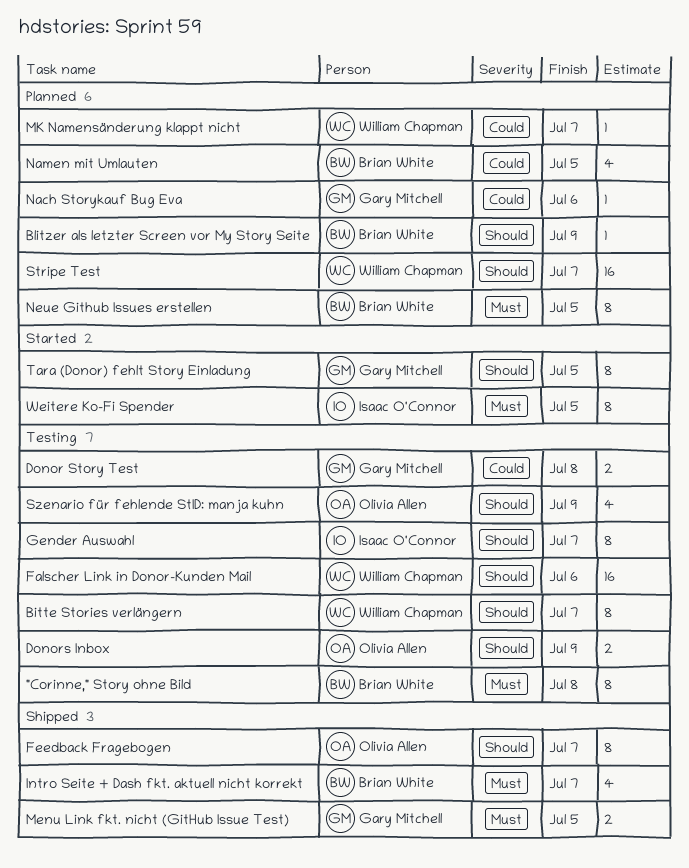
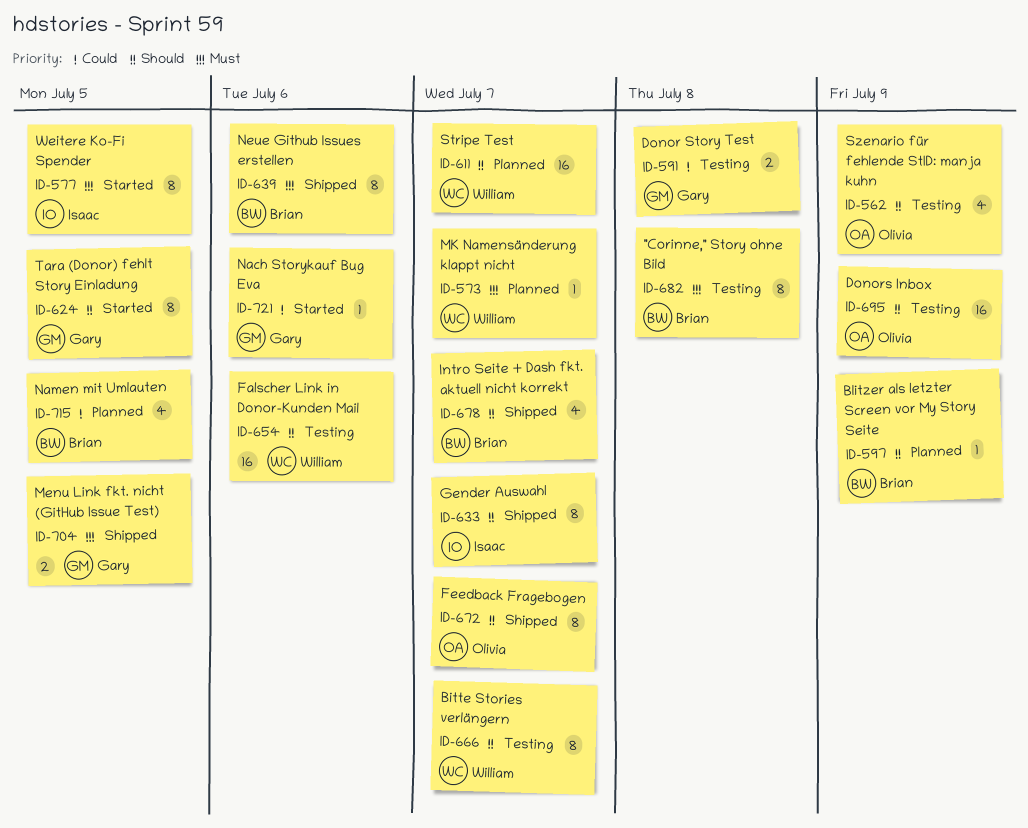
Donors Inbox, estimate: 2 -> 16
Gender Auswahl, status: Testing -> Shipped
Intro Seite + Dash fkt. aktuell nicht korrekt, priority: Must -> Should
MK Namensänderung klappt nicht, priority: Could -> Must
Nach Storykauf Bug Eva, status: Planned -> Started
Neue Github Issues erstellen, status: Planned -> Shipped
Neue Github Issues erstellen, due: Jul 5 -> Jul 6

